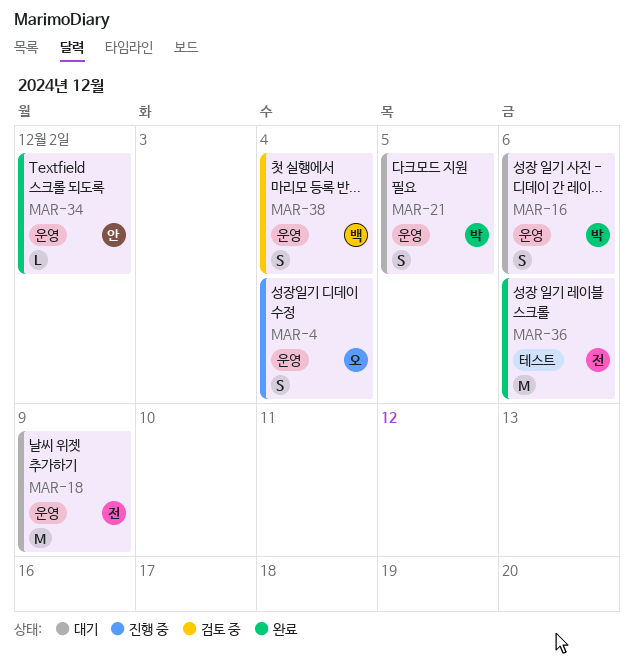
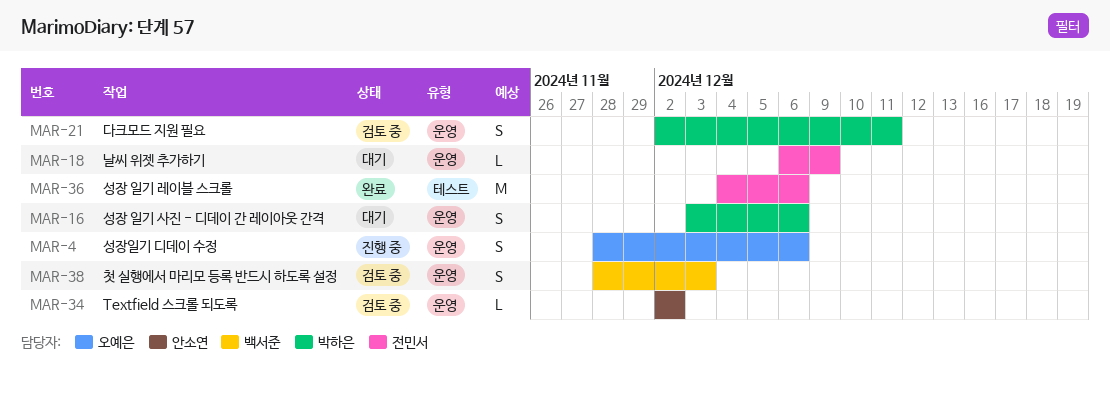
MAR-4, due: Dec 4 -> Dec 6
MAR-18, estimate: M -> L
MAR-21, status: 대기 -> 검토 중
MAR-21, due: Dec 5 -> Dec 11
MAR-34, status: 완료 -> 검토 중
MAR-38, due: Dec 4 -> Dec 3

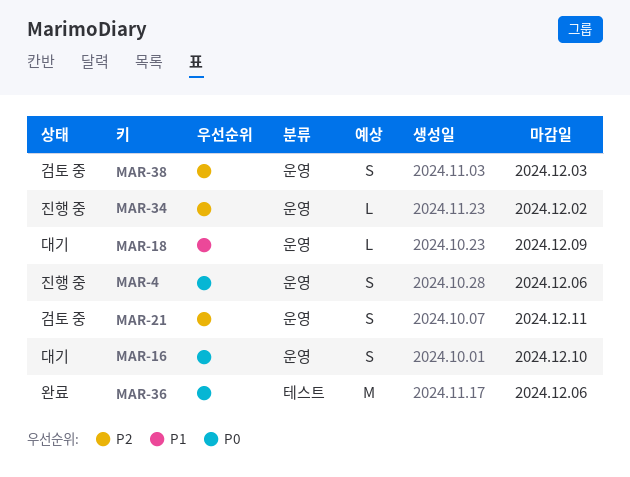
MAR-16, due: Dec 6 -> Dec 10
MAR-34, status: 검토 중 -> 진행 중

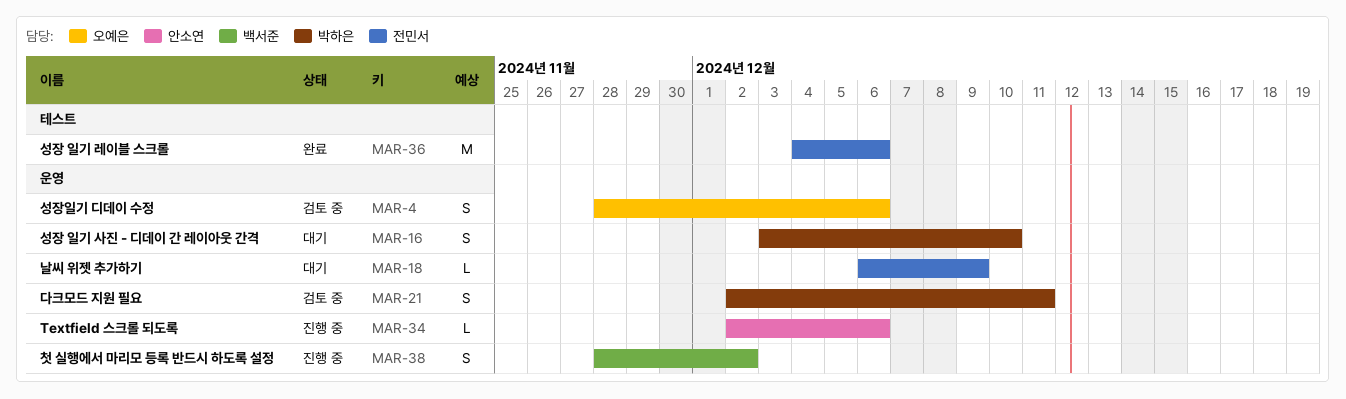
MAR-4, status: 진행 중 -> 검토 중
MAR-34, due: Dec 2 -> Dec 6
MAR-38, status: 검토 중 -> 진행 중
MAR-38, due: Dec 3 -> Dec 2

